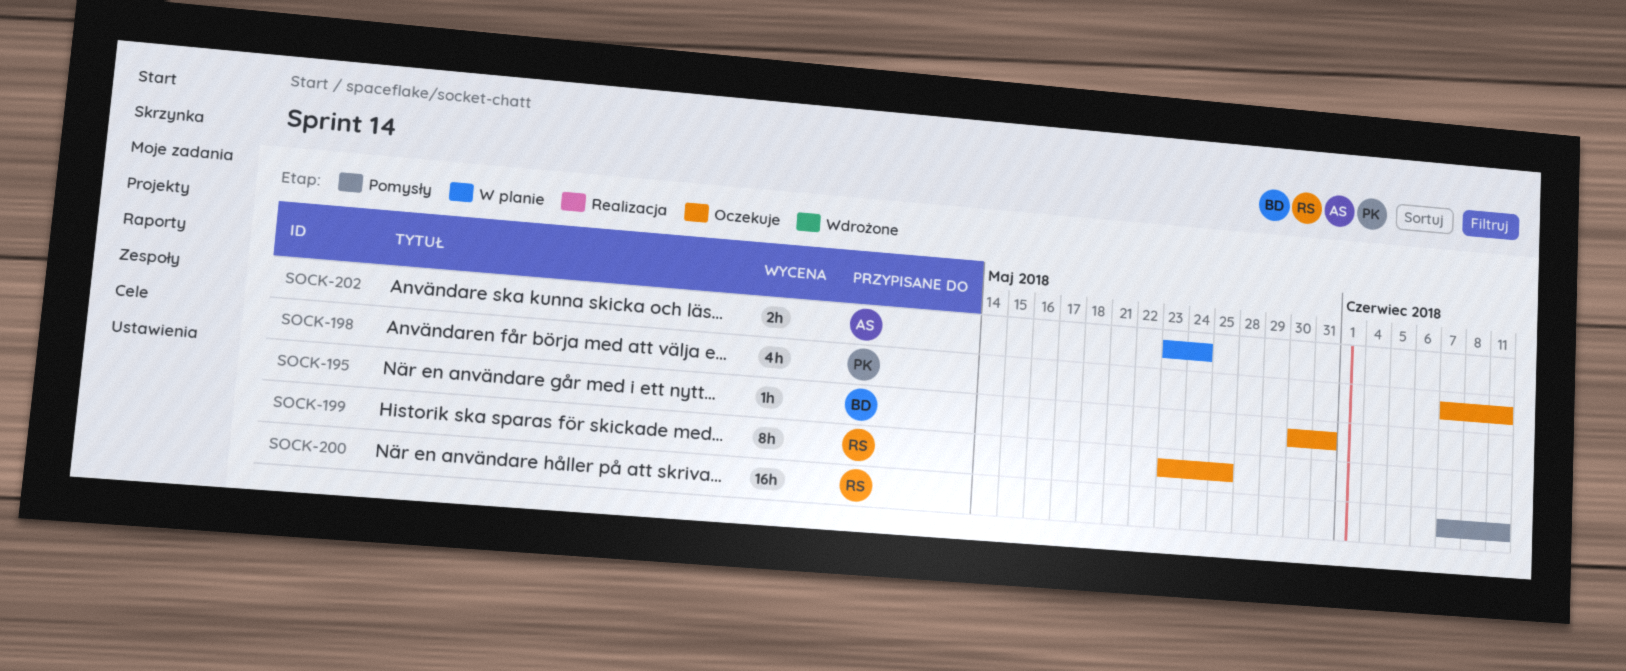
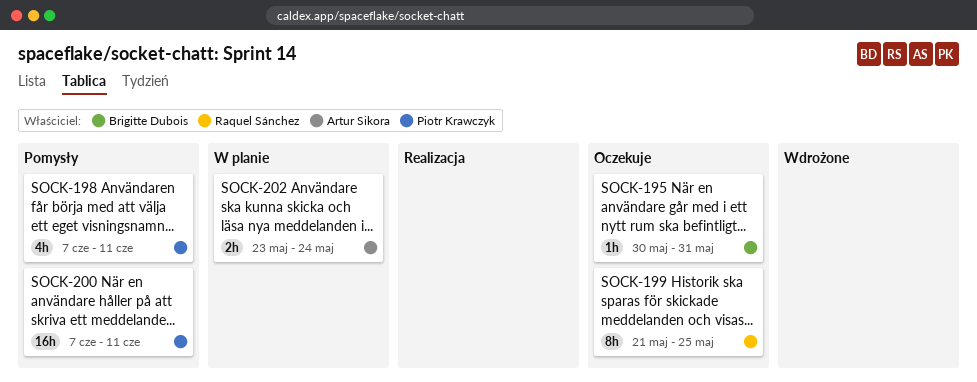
SOCK-198, status: Oczekuje -> Pomysły
SOCK-199, start: May 23 -> May 21
SOCK-200, owner: Raquel Sánchez -> Piotr Krawczyk

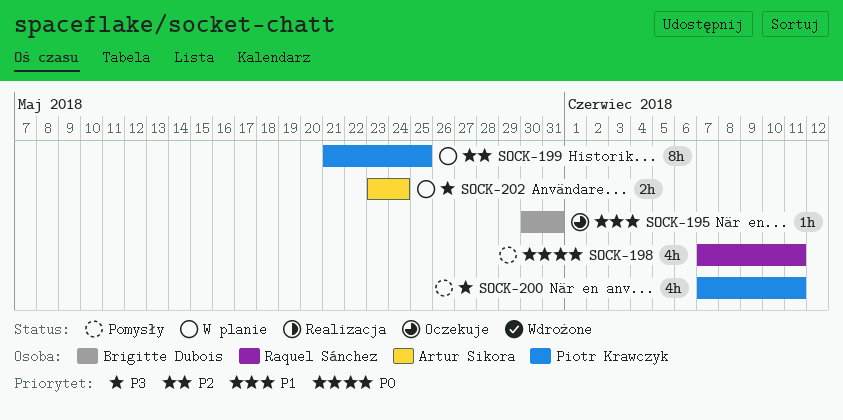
SOCK-198, owner: Piotr Krawczyk -> Raquel Sánchez
SOCK-199, status: Oczekuje -> W planie
SOCK-199, owner: Raquel Sánchez -> Piotr Krawczyk
SOCK-200, estimate: 16h -> 4h

